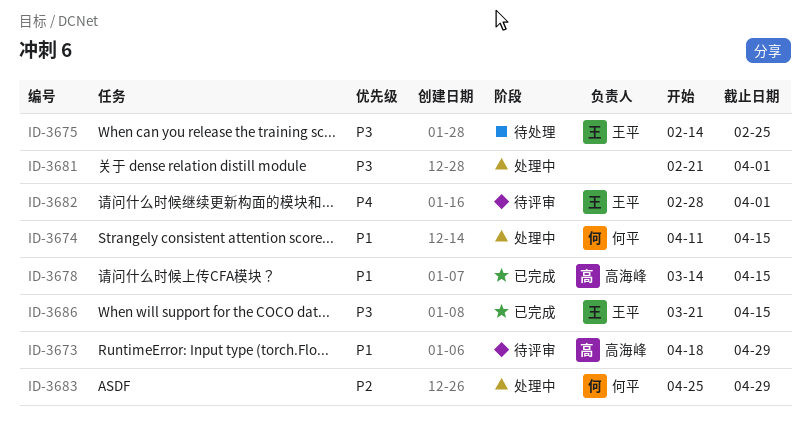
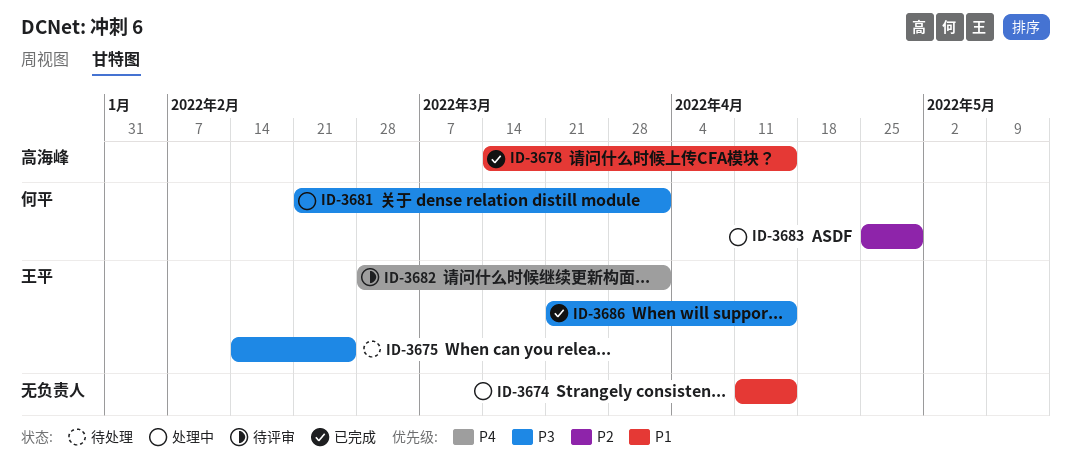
ID-3673: present -> none
ID-3674, owner: 何平 -> none
ID-3681, owner: none -> 何平

